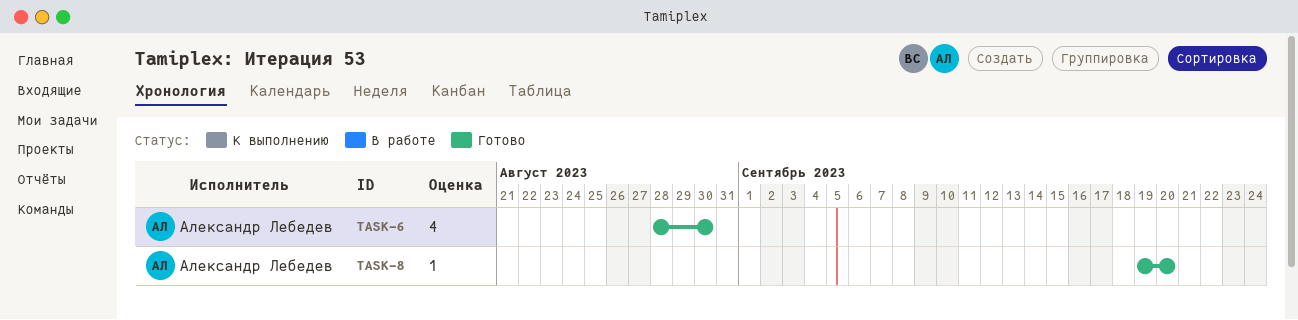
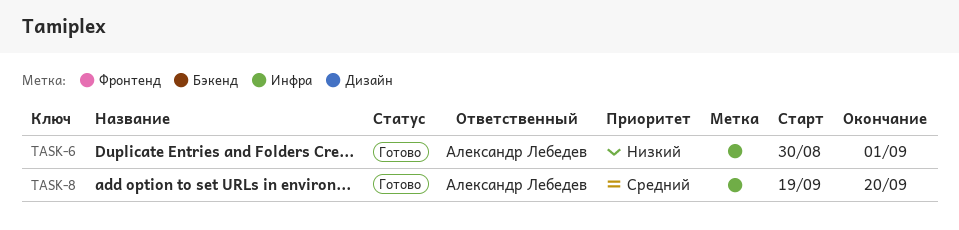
TASK-6, start: Aug 28 -> Aug 30
TASK-6, due: Aug 30 -> Sep 1

